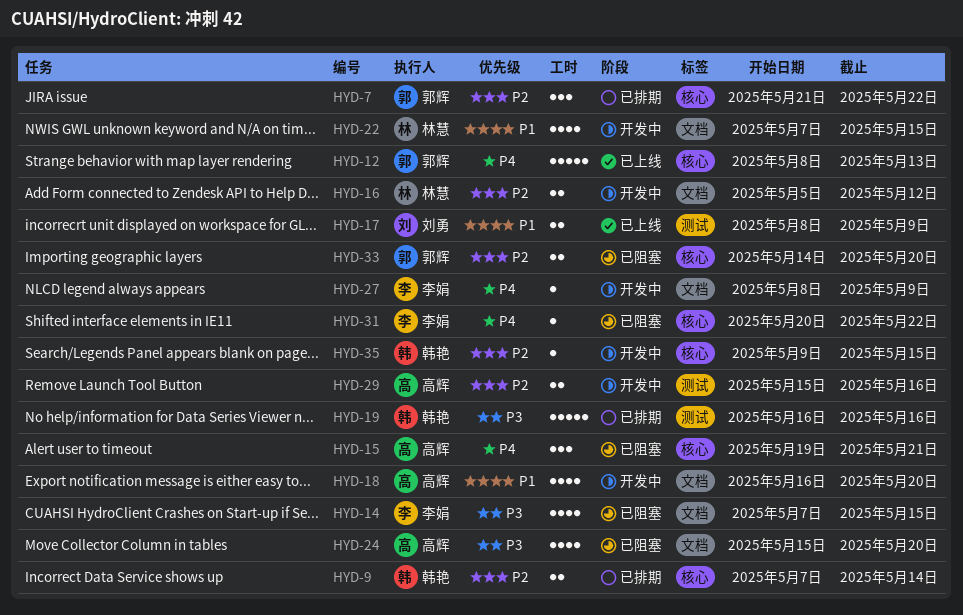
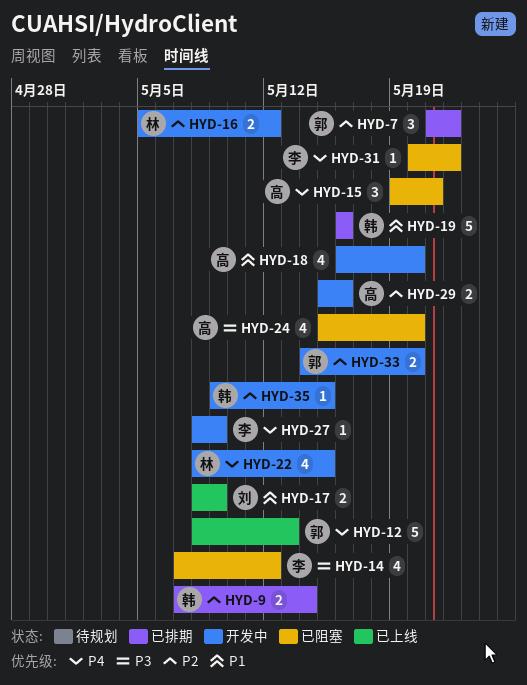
HYD-14, due: May 15 -> May 12
HYD-19, priority: P3 -> P1
HYD-22, priority: P1 -> P4
HYD-22, start: May 7 -> May 8
HYD-33, status: 已阻塞 -> 开发中

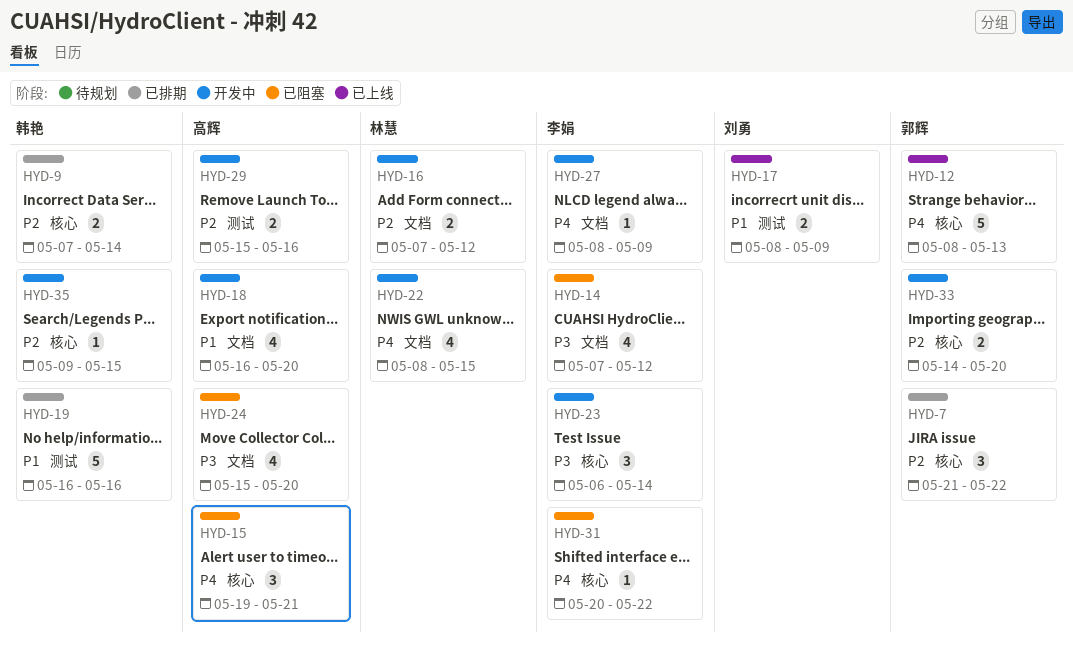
HYD-16, start: May 5 -> May 7
HYD-23: none -> present

